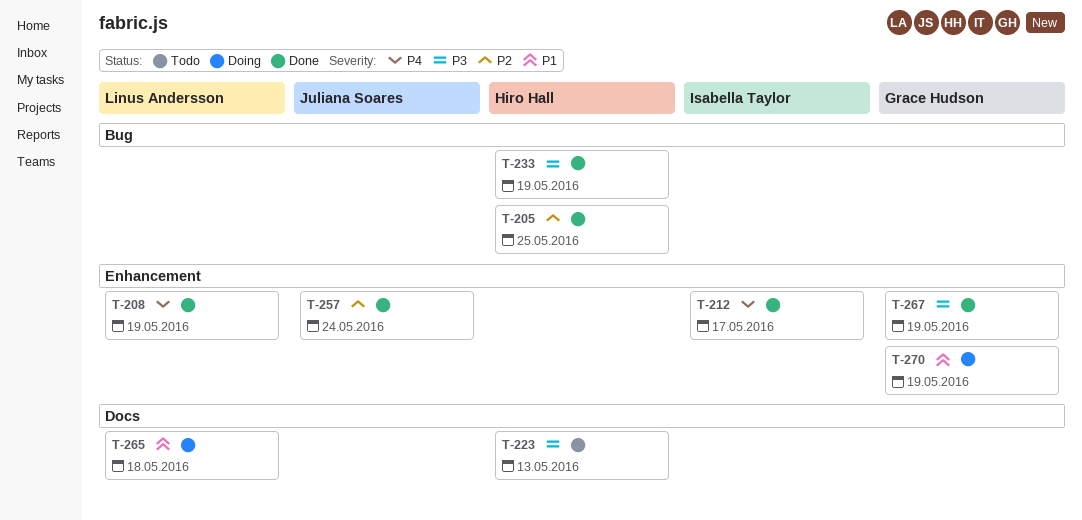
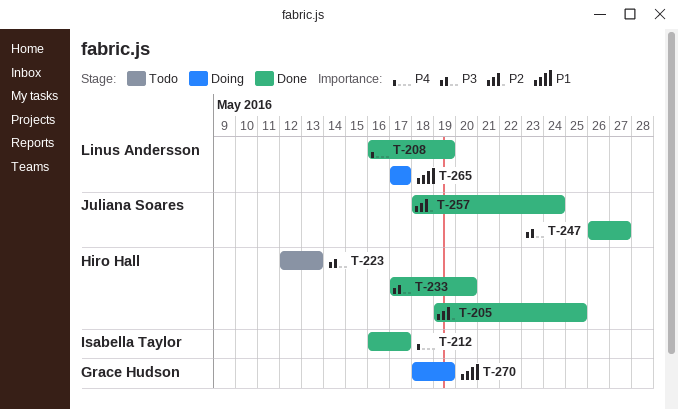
T-233, due: May 19 -> May 20
T-247: none -> present
T-265, due: May 18 -> May 17
T-267: present -> none

